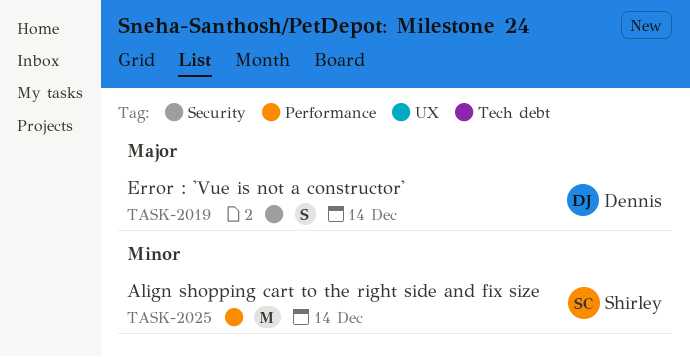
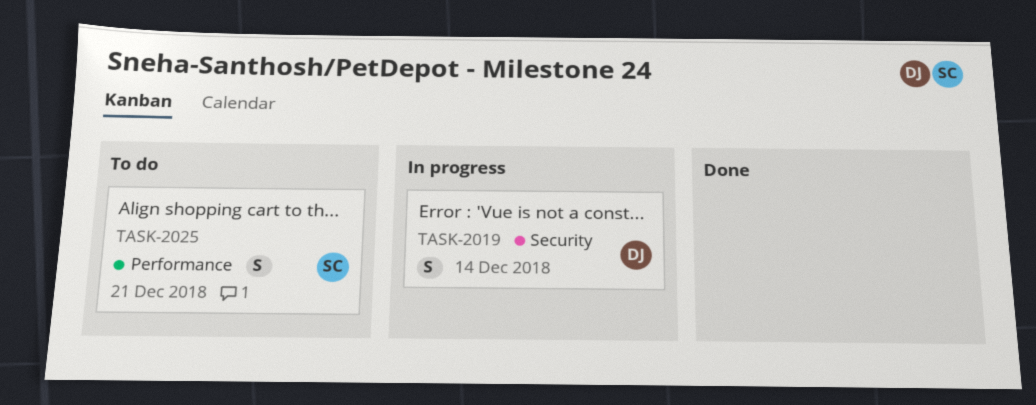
TASK-2025, estimate: M -> S
TASK-2025, due: Dec 14 -> Dec 21

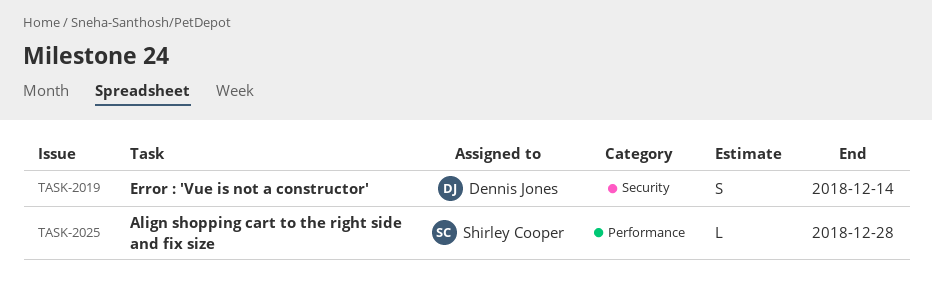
TASK-2025, estimate: S -> L
TASK-2025, due: Dec 21 -> Dec 28

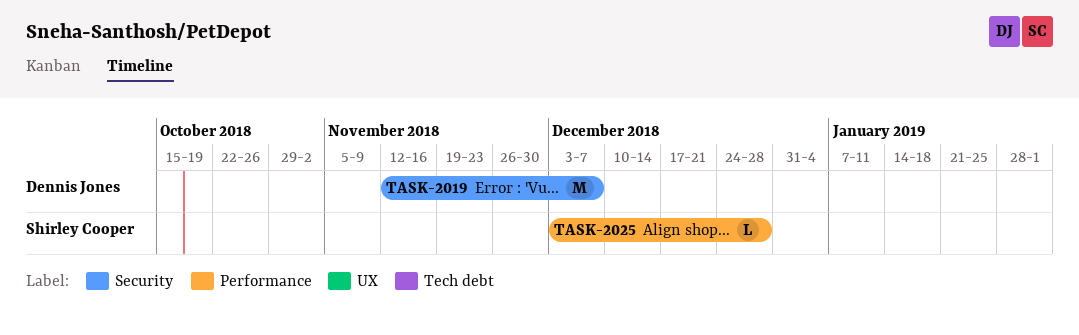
TASK-2019, estimate: S -> M
TASK-2019, due: Dec 14 -> Dec 7

